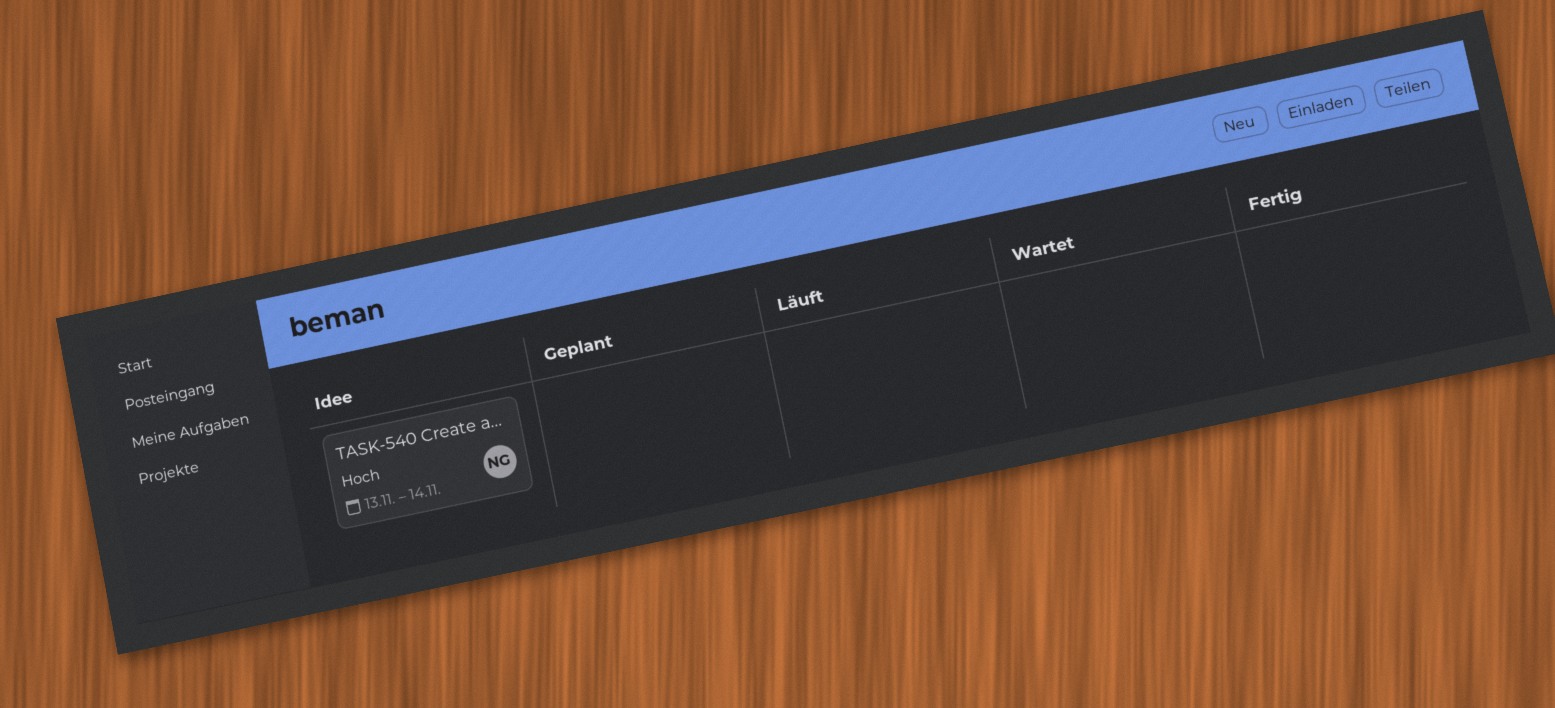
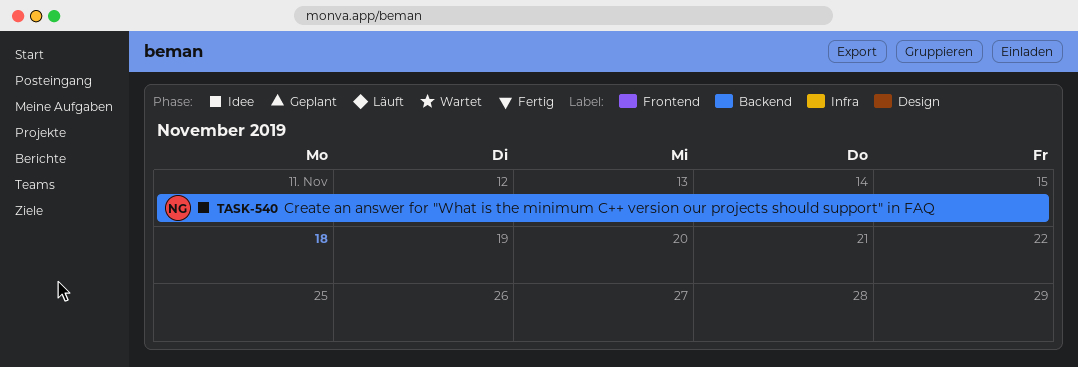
TASK-540, start: Nov 13 -> Nov 11
TASK-540, due: Nov 14 -> Nov 15

